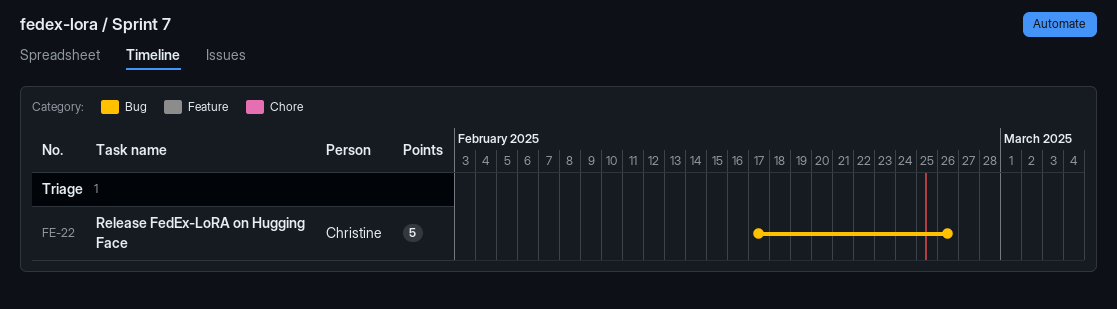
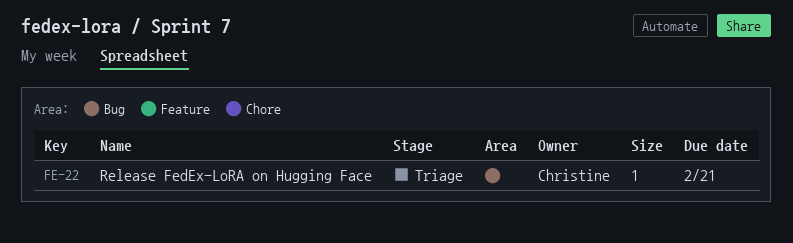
FE-22, estimate: 5 -> 1
FE-22, due: Feb 26 -> Feb 21

